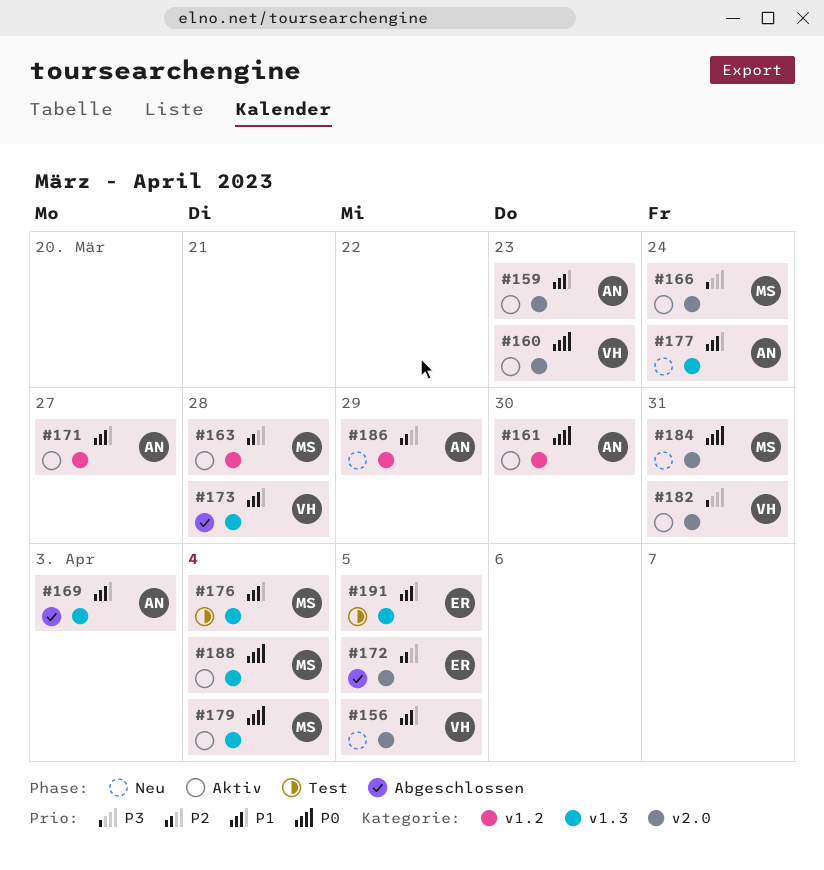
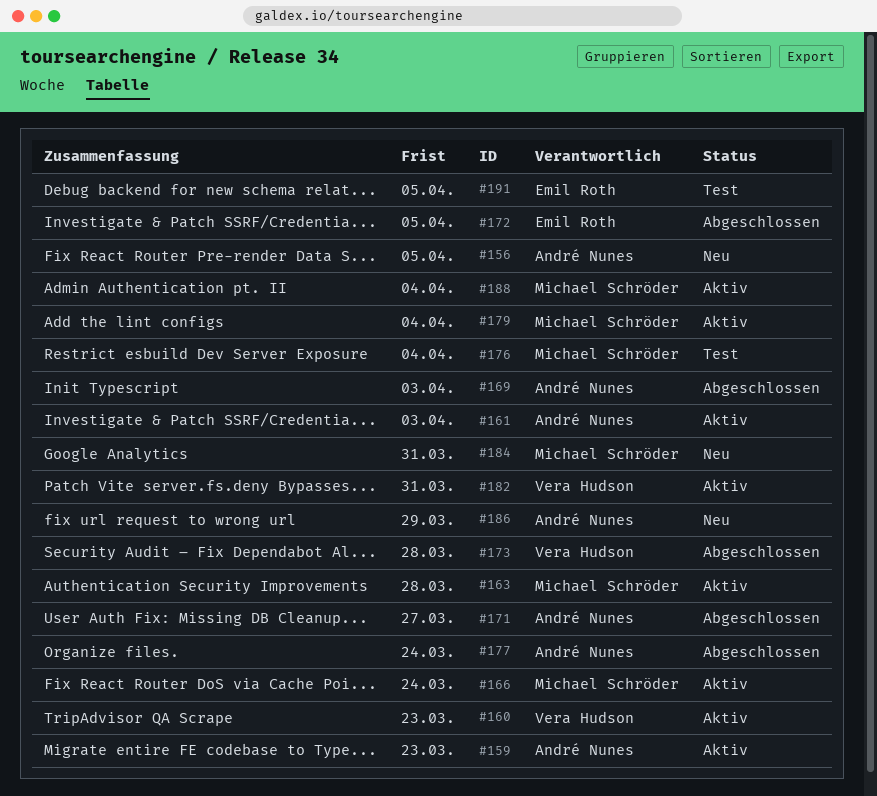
#156, owner: Vera Hudson -> André Nunes
#161, due: Mar 30 -> Apr 3
#171, status: Aktiv -> Abgeschlossen
#177, status: Neu -> Abgeschlossen

